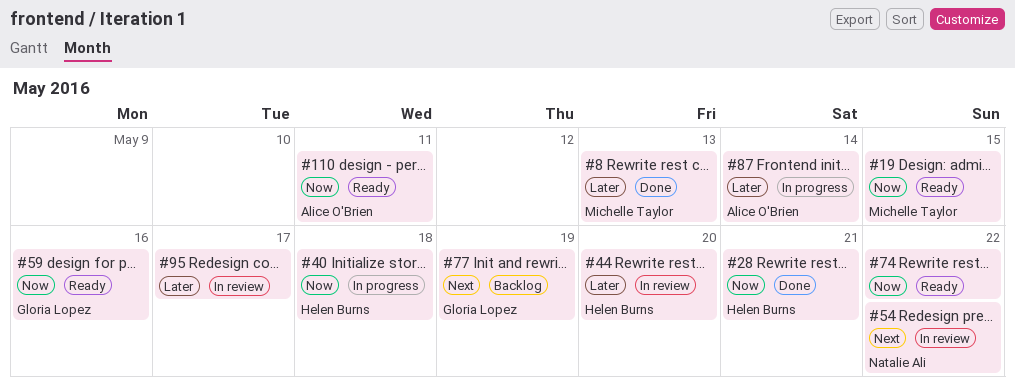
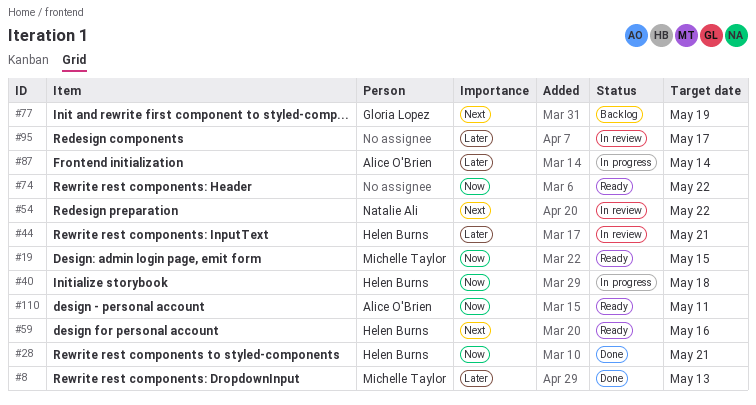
#44, due: May 20 -> May 21
#59, owner: Gloria Lopez -> Helen Burns
#59, priority: Now -> Next

